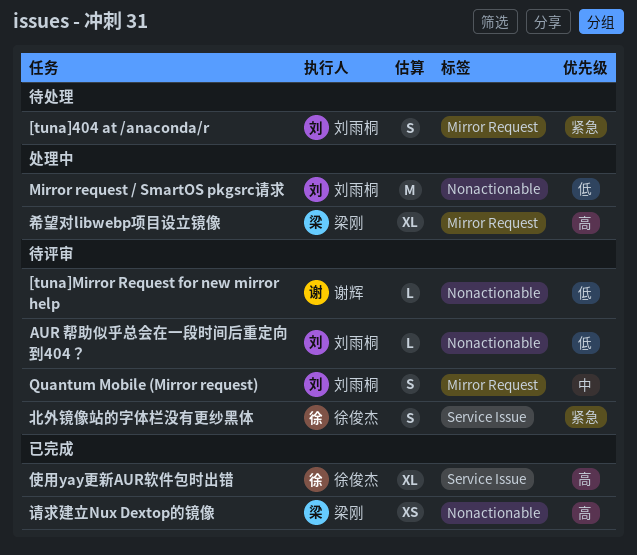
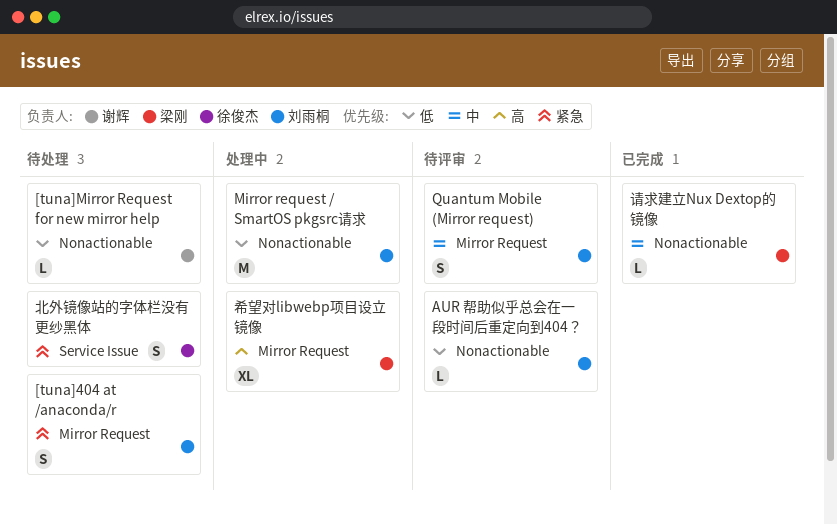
[tuna]Mirror Request for new mirror help, status: 待评审 -> 待处理
使用yay更新AUR软件包时出错: present -> none
北外镜像站的字体栏没有更纱黑体, status: 待评审 -> 待处理
请求建立Nux Dextop的镜像, priority: 高 -> 中
请求建立Nux Dextop的镜像, estimate: XS -> L

